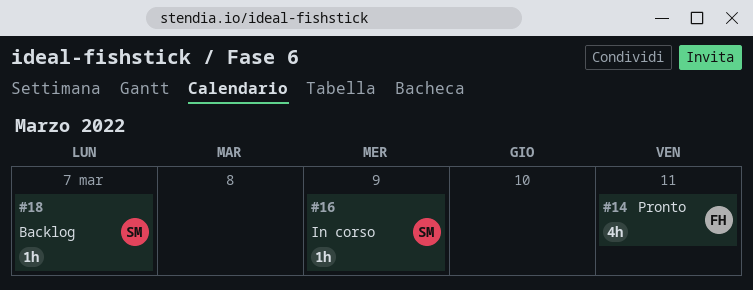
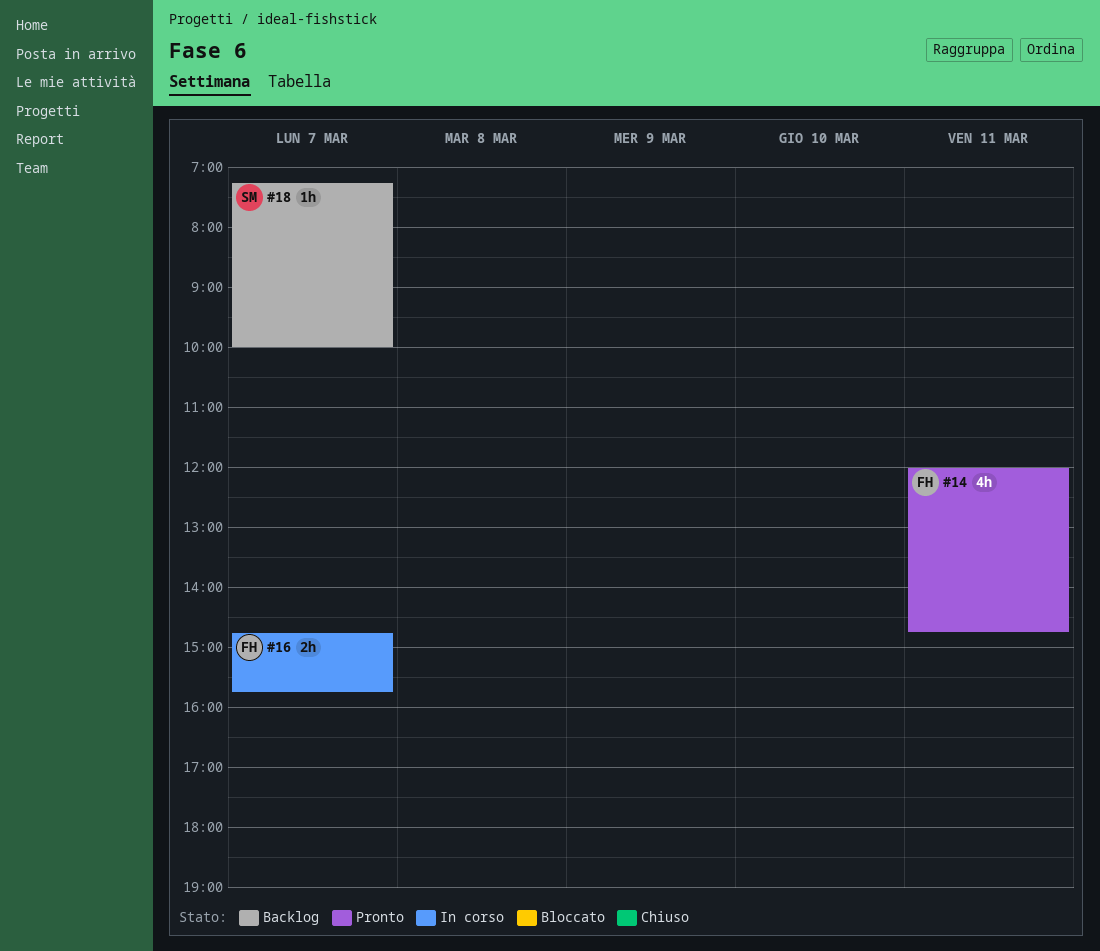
#16, owner: SM -> FH
#16, estimate: 1h -> 2h
#16, day: Mar 9 -> Mar 7

